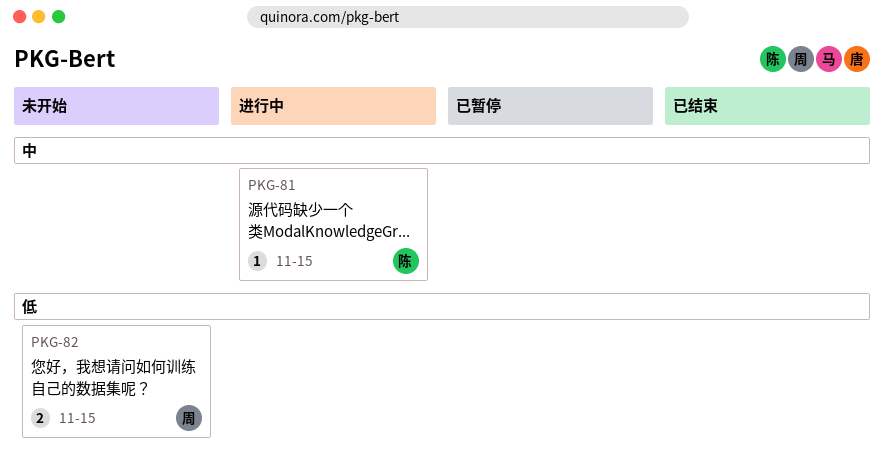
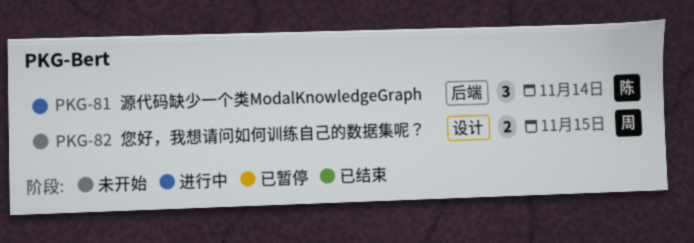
PKG-81, estimate: 1 -> 3
PKG-81, due: Nov 15 -> Nov 14

